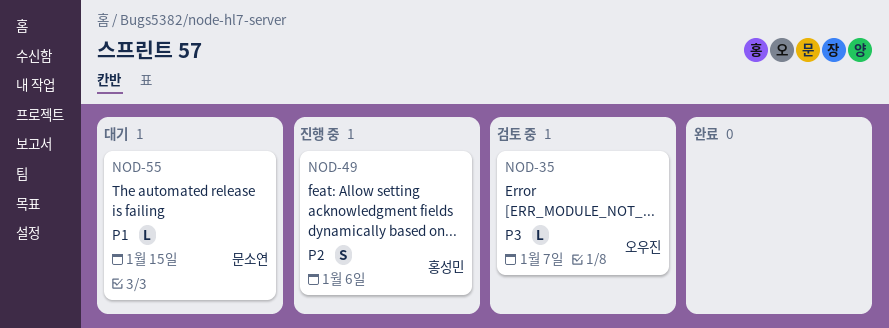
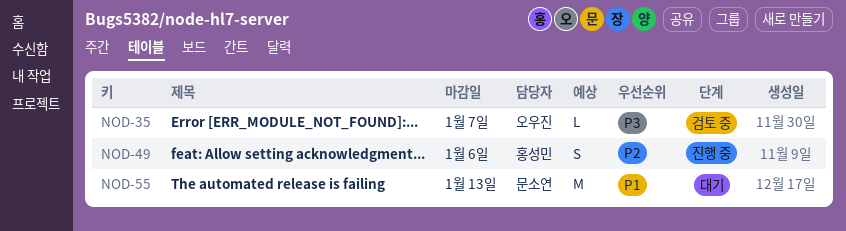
NOD-55, estimate: L -> M
NOD-55, due: Jan 15 -> Jan 13

